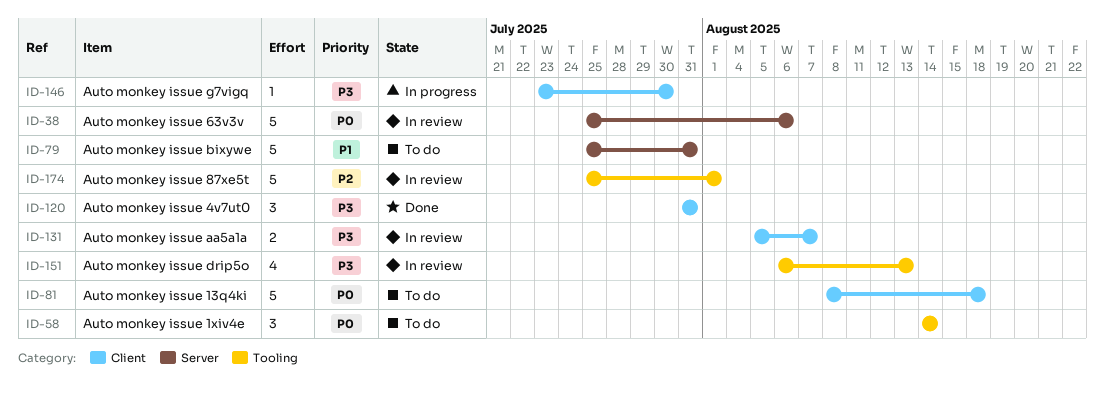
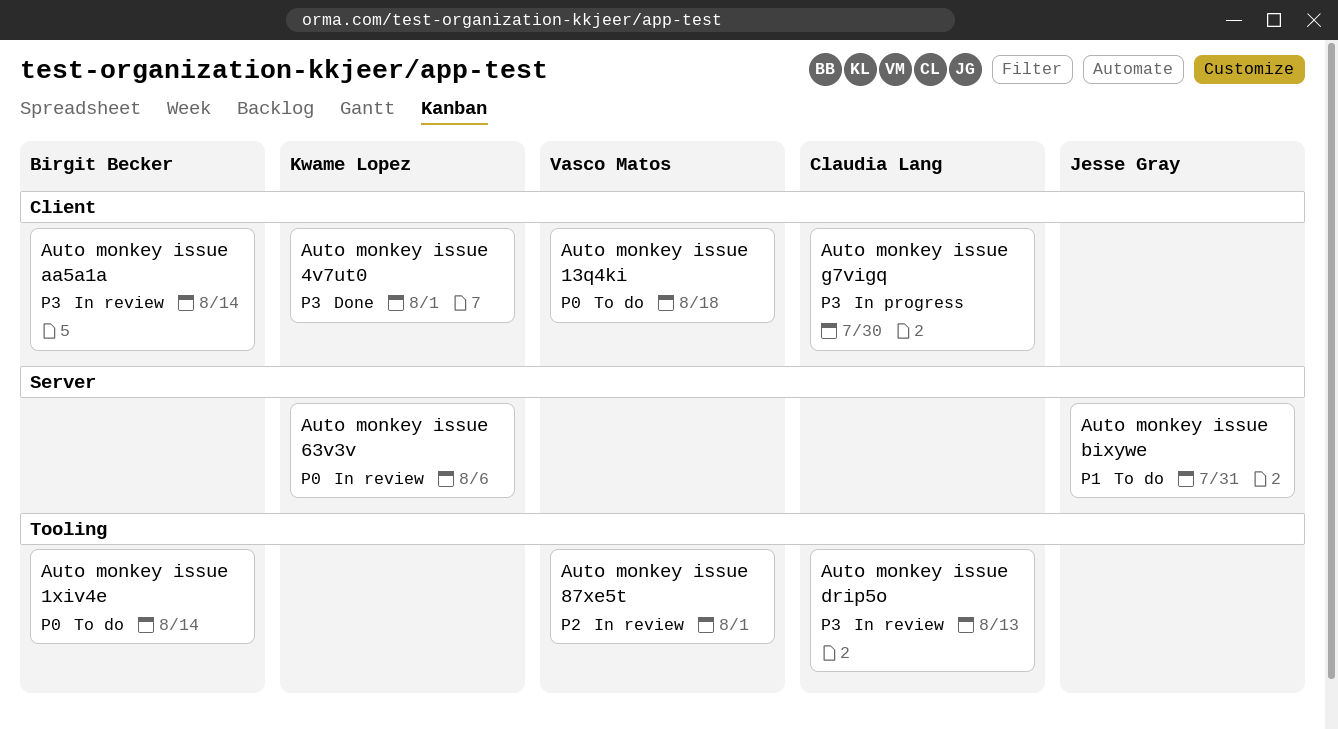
Auto monkey issue 4v7ut0, due: Jul 31 -> Aug 1
Auto monkey issue aa5a1a, due: Aug 7 -> Aug 14

